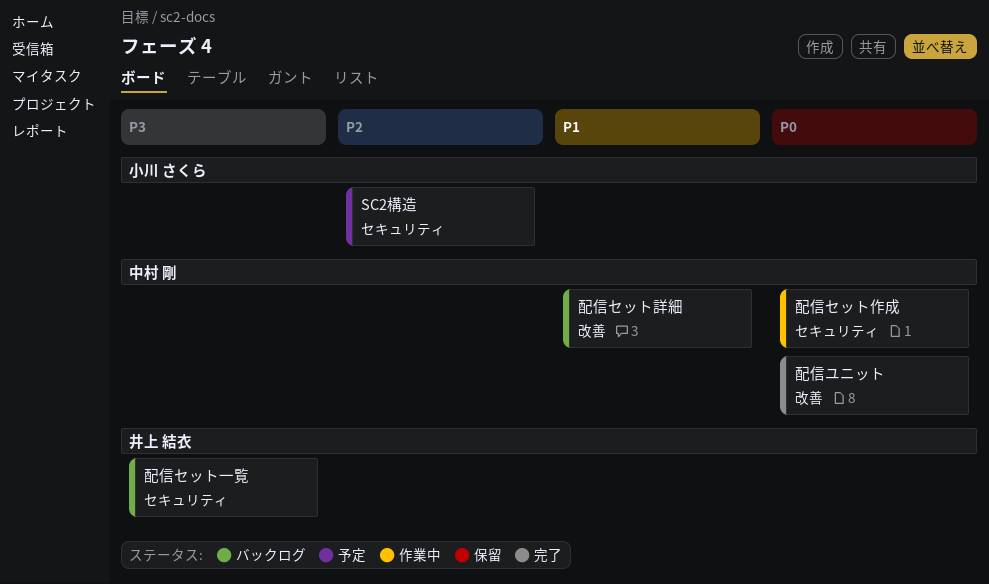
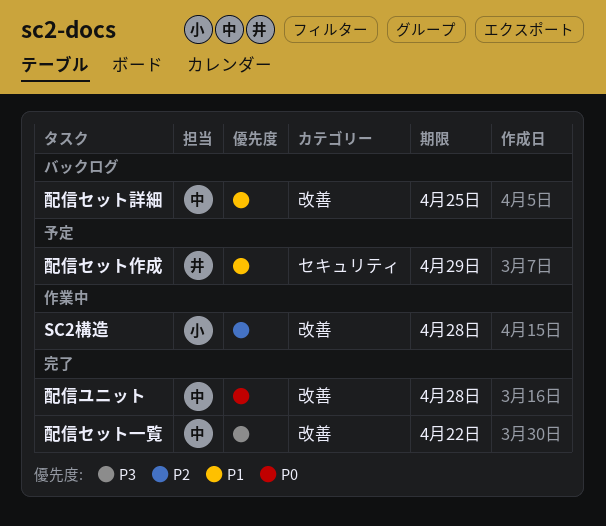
SC2構造, status: 予定 -> 作業中
SC2構造, label: セキュリティ -> 改善
配信セット一覧, status: バックログ -> 完了
配信セット一覧, owner: 井上 結衣 -> 中村 剛
配信セット一覧, label: セキュリティ -> 改善
配信セット作成, status: 作業中 -> 予定
配信セット作成, owner: 中村 剛 -> 井上 結衣
配信セット作成, priority: P0 -> P1

